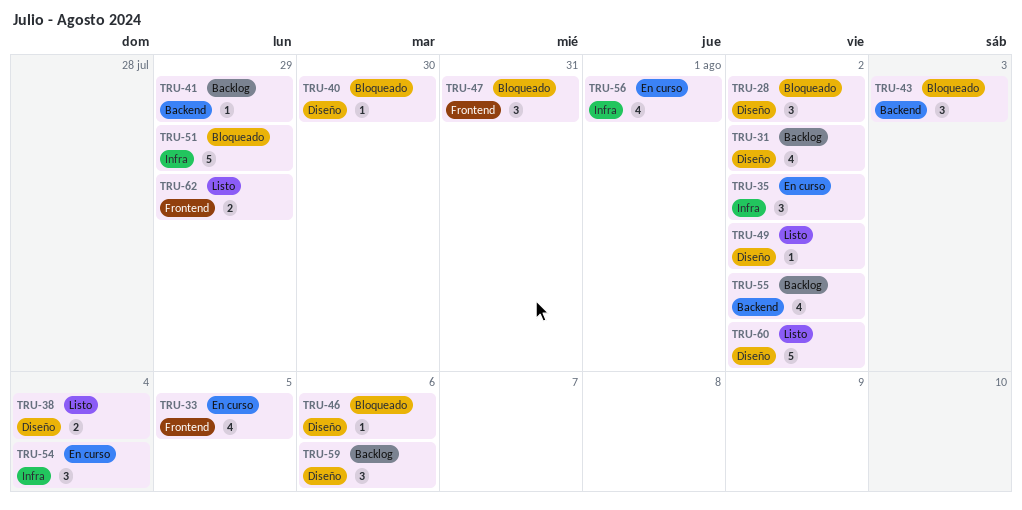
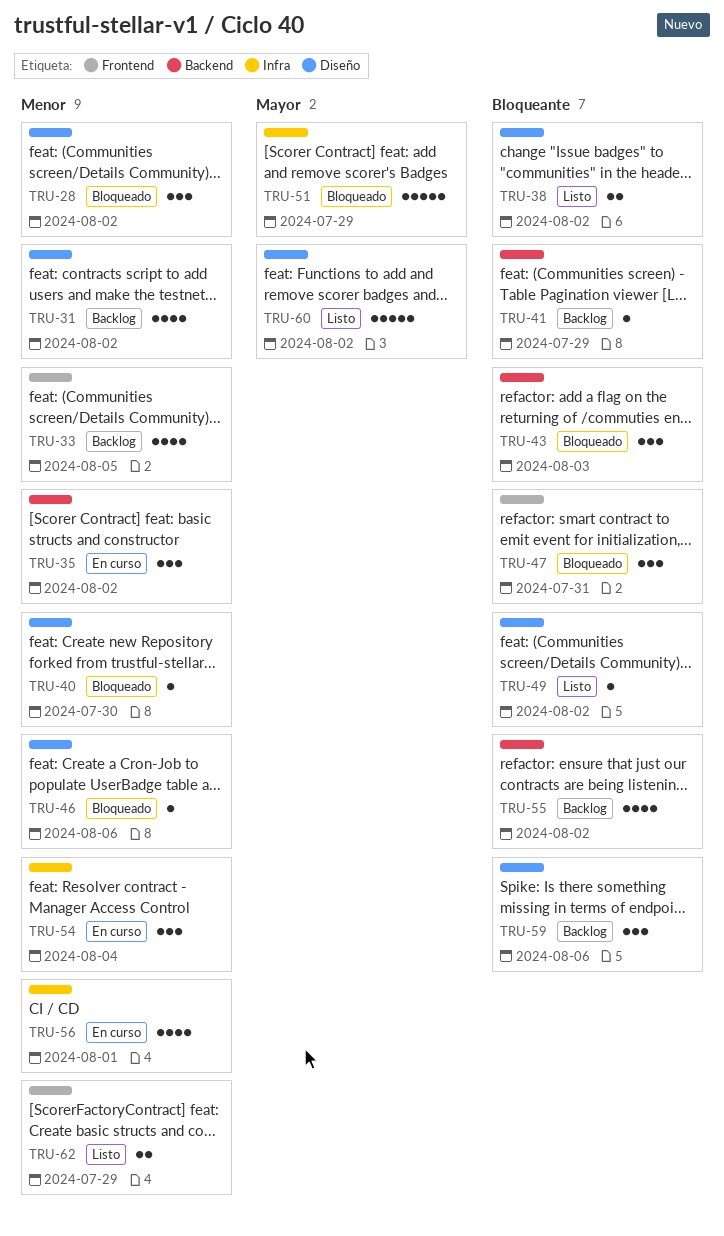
TRU-33, status: En curso -> Backlog
TRU-35, label: Infra -> Backend
TRU-38, due: Aug 4 -> Aug 2

